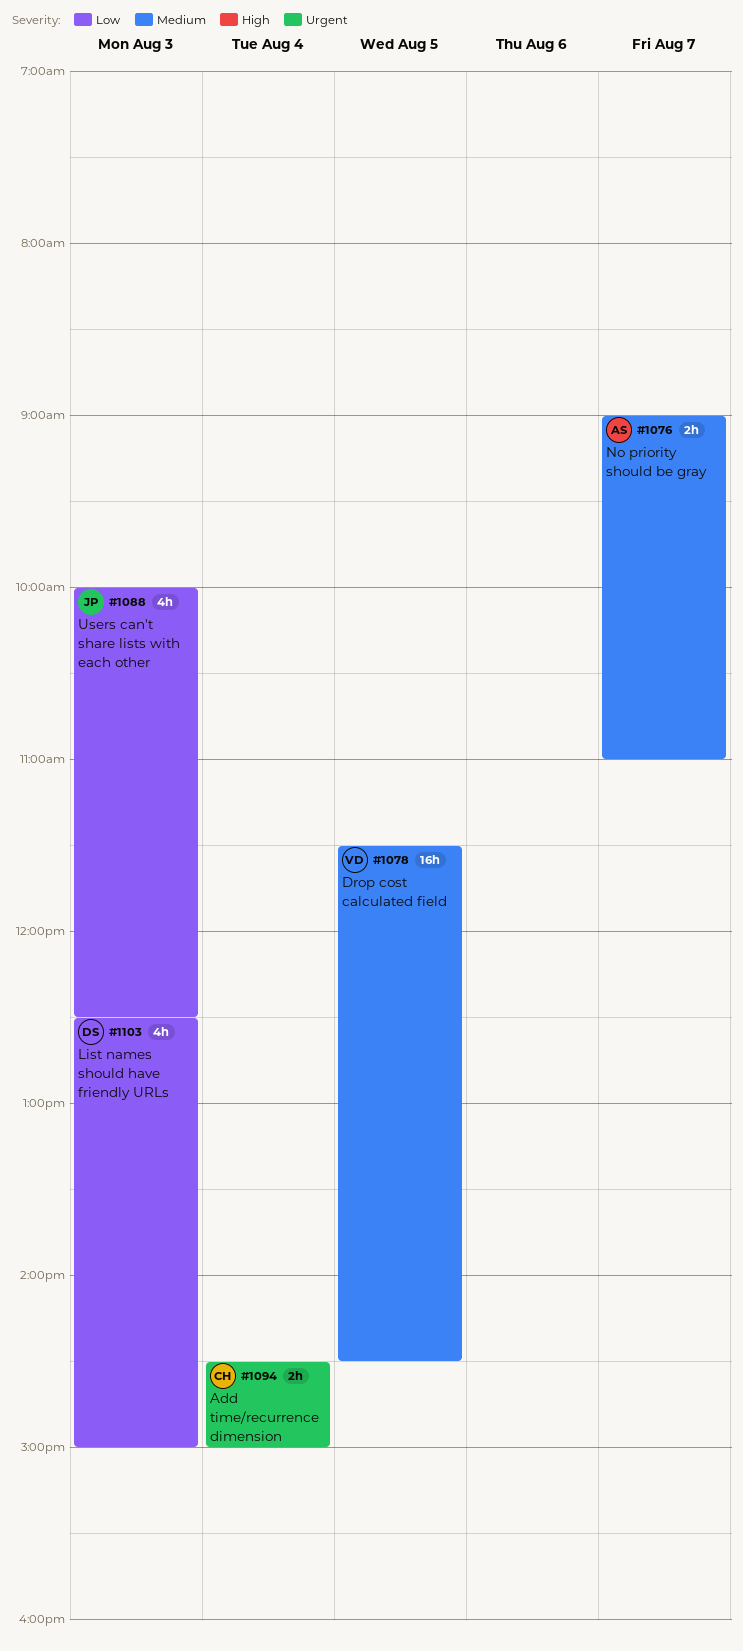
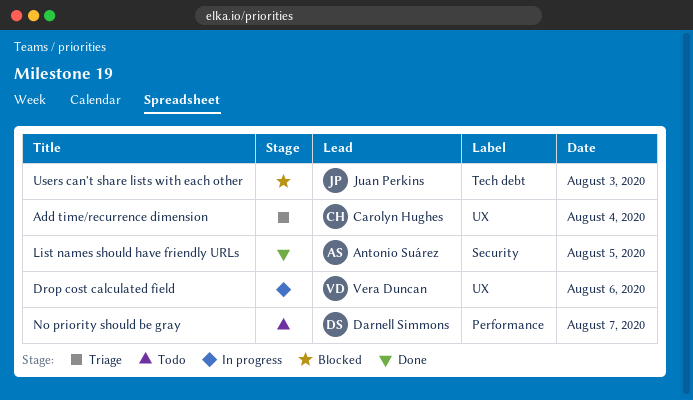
Drop cost calculated field, day: Aug 5 -> Aug 6
List names should have friendly URLs, owner: Darnell Simmons -> Antonio Suárez
List names should have friendly URLs, day: Aug 3 -> Aug 5
No priority should be gray, owner: Antonio Suárez -> Darnell Simmons

